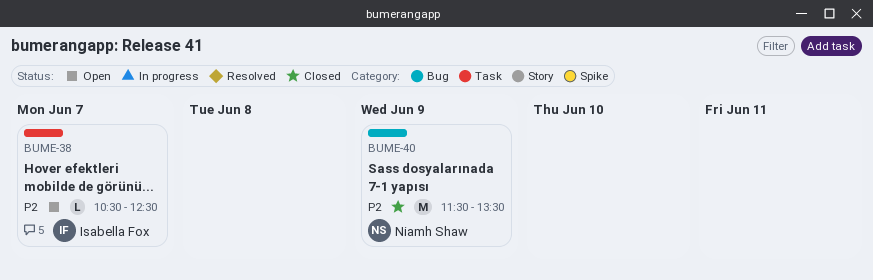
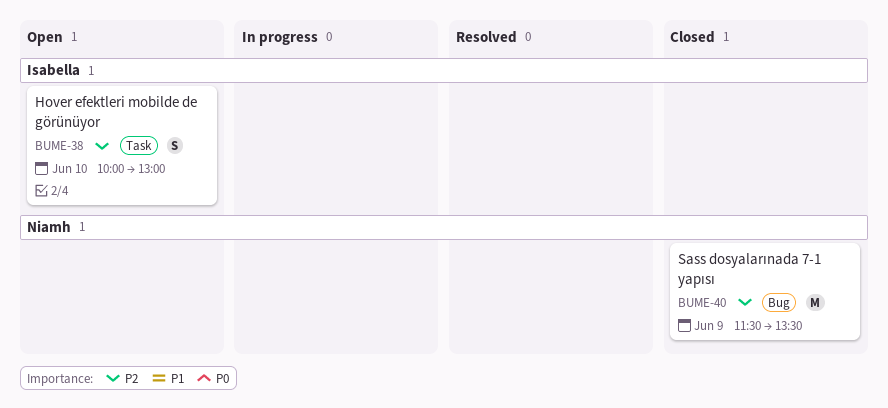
BUME-38, estimate: L -> S
BUME-38, day: Jun 7 -> Jun 10
BUME-38, begins: 10:30 -> 10:00
BUME-38, ends: 12:30 -> 13:00

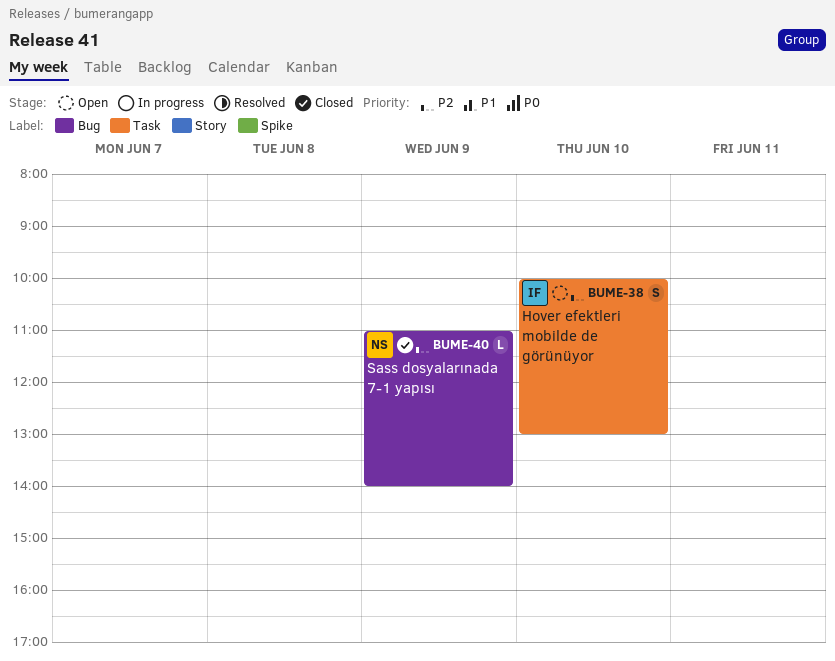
BUME-40, estimate: M -> L
BUME-40, begins: 11:30 -> 11:00
BUME-40, ends: 13:30 -> 14:00

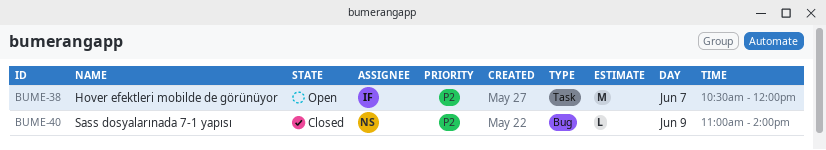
BUME-38, estimate: S -> M
BUME-38, day: Jun 10 -> Jun 7
BUME-38, begins: 10:00 -> 10:30
BUME-38, ends: 13:00 -> 12:00

